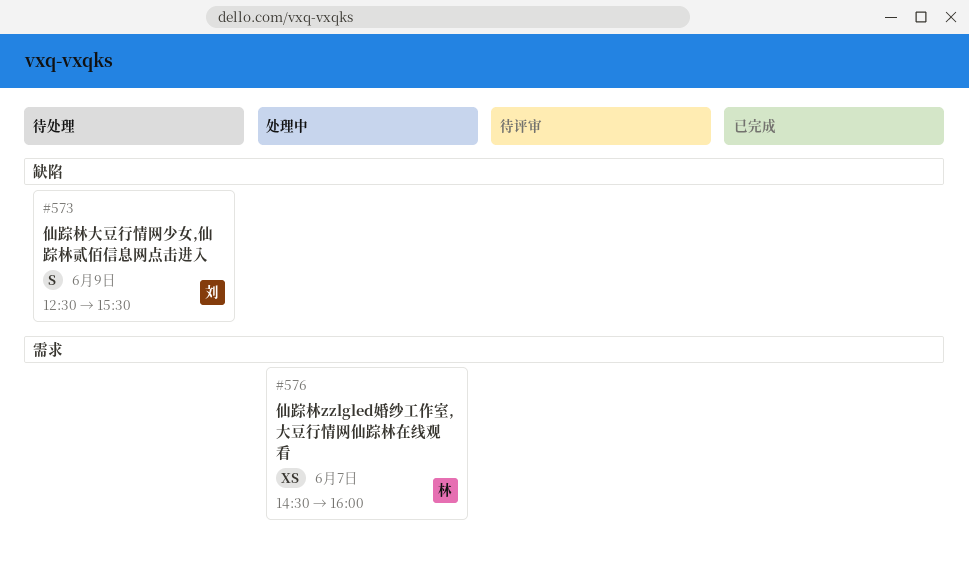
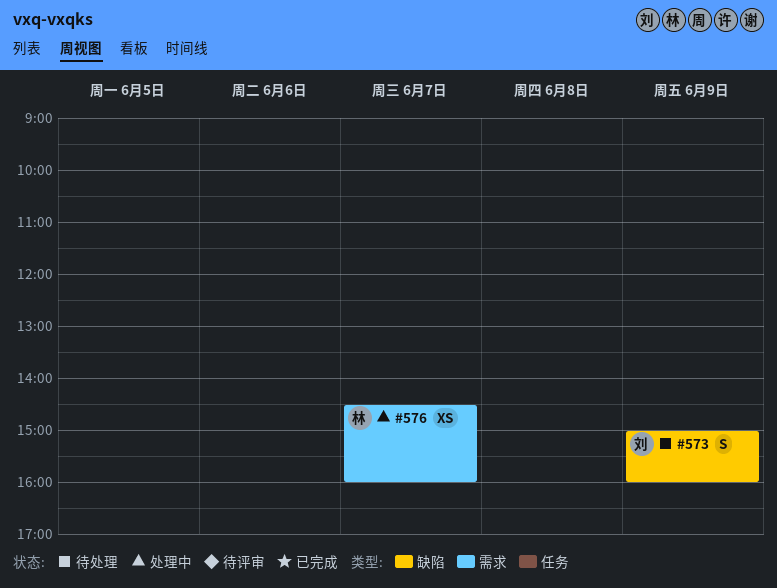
#573, begins: 12:30 -> 15:00
#573, ends: 15:30 -> 16:00

